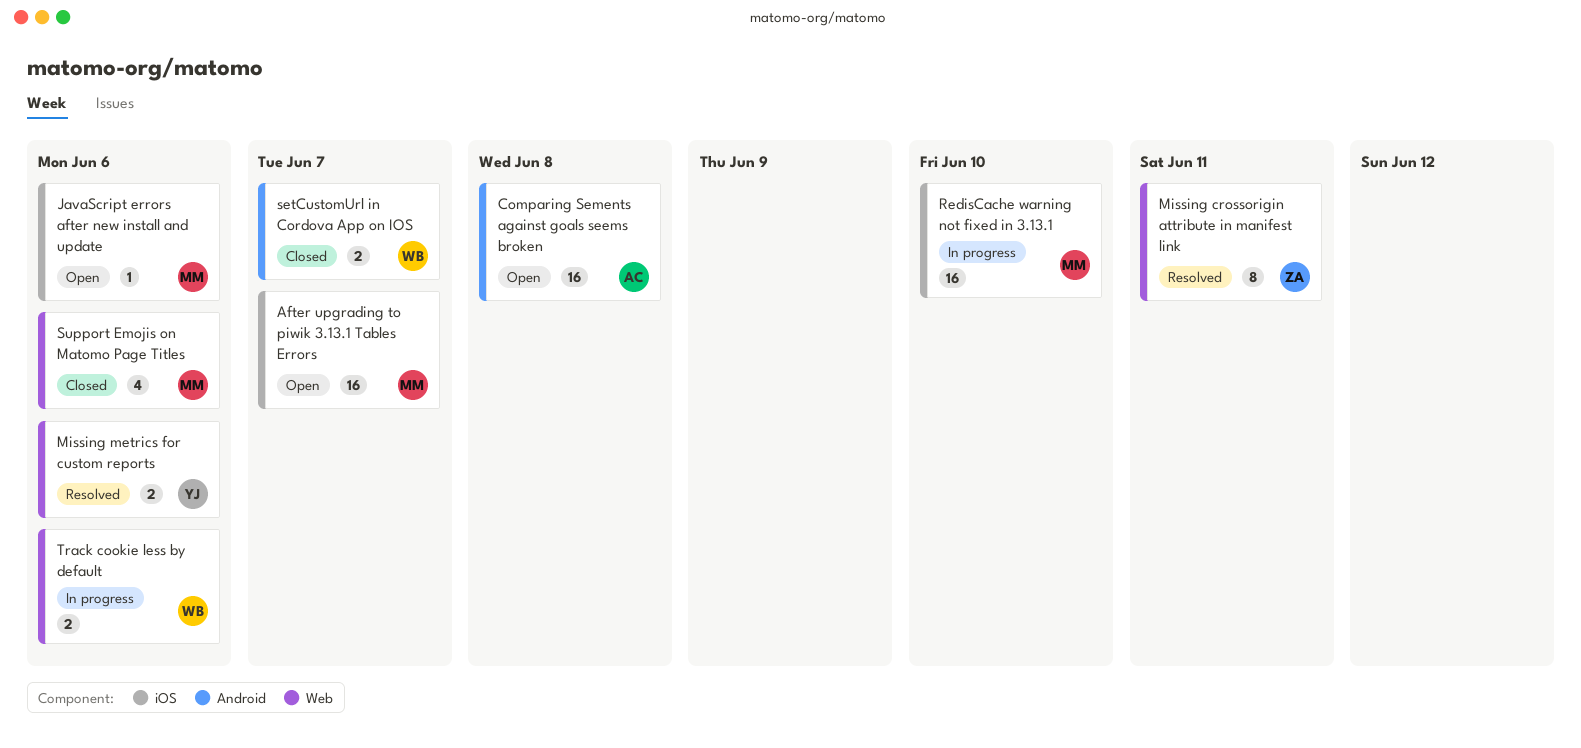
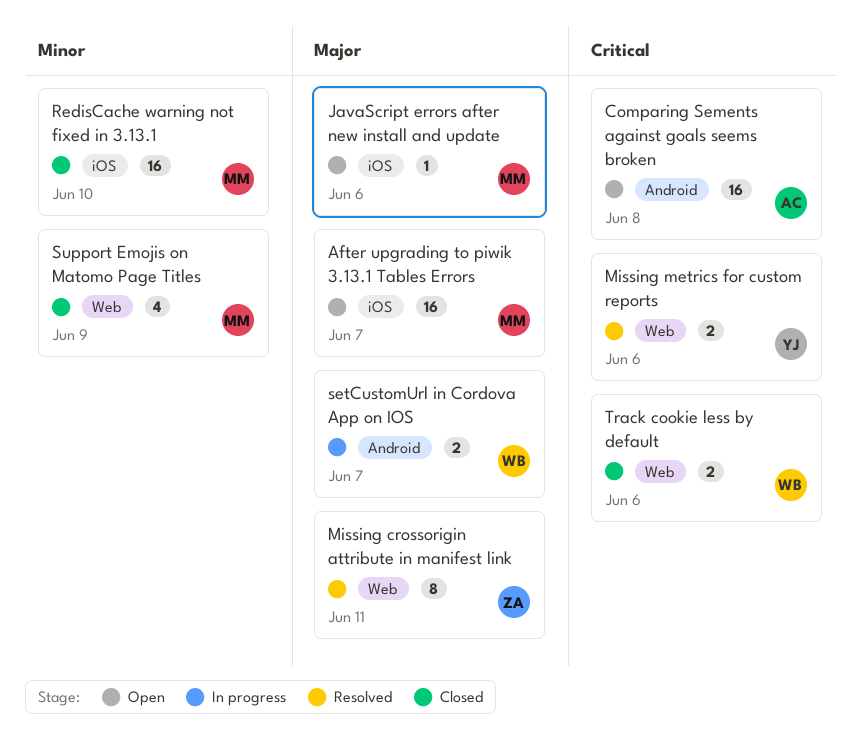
RedisCache warning not fixed in 3.13.1, status: In progress -> Closed
setCustomUrl in Cordova App on IOS, status: Closed -> In progress
Support Emojis on Matomo Page Titles, due: Jun 6 -> Jun 9
Track cookie less by default, status: In progress -> Closed

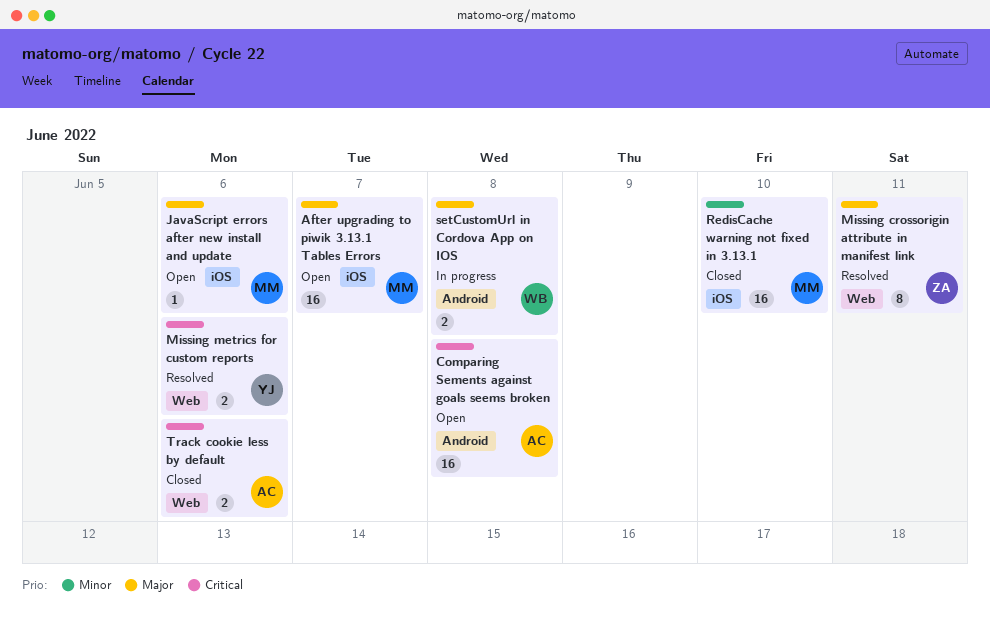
setCustomUrl in Cordova App on IOS, due: Jun 7 -> Jun 8
Support Emojis on Matomo Page Titles: present -> none
Track cookie less by default, owner: WB -> AC

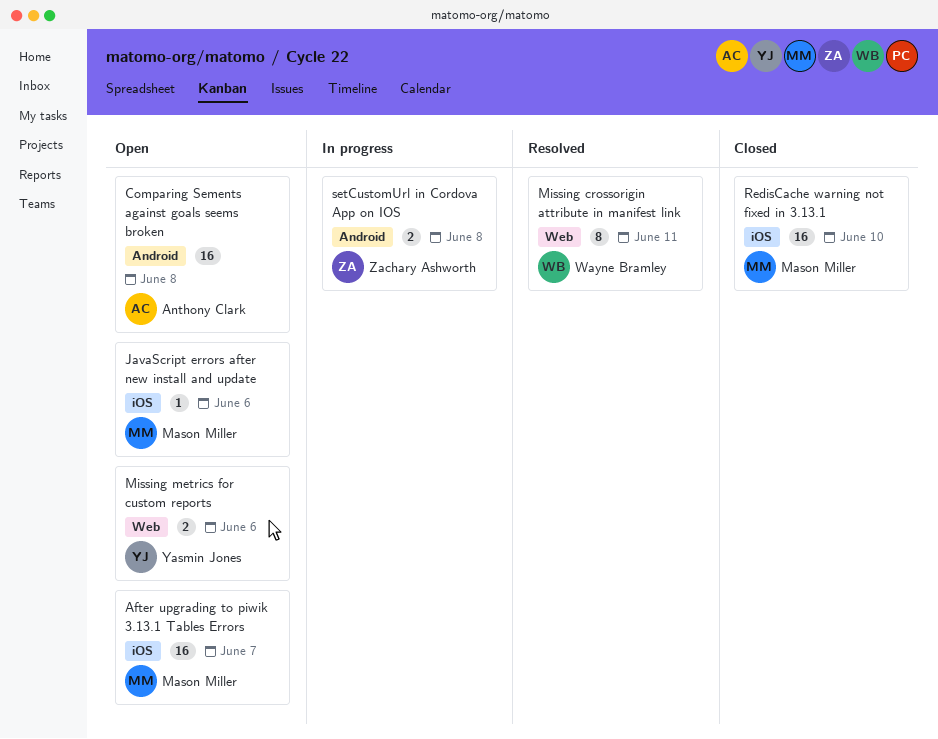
Missing crossorigin attribute in manifest link, owner: Zachary Ashworth -> Wayne Bramley
Missing metrics for custom reports, status: Resolved -> Open
setCustomUrl in Cordova App on IOS, owner: Wayne Bramley -> Zachary Ashworth
Track cookie less by default: present -> none

